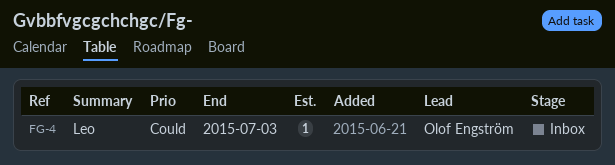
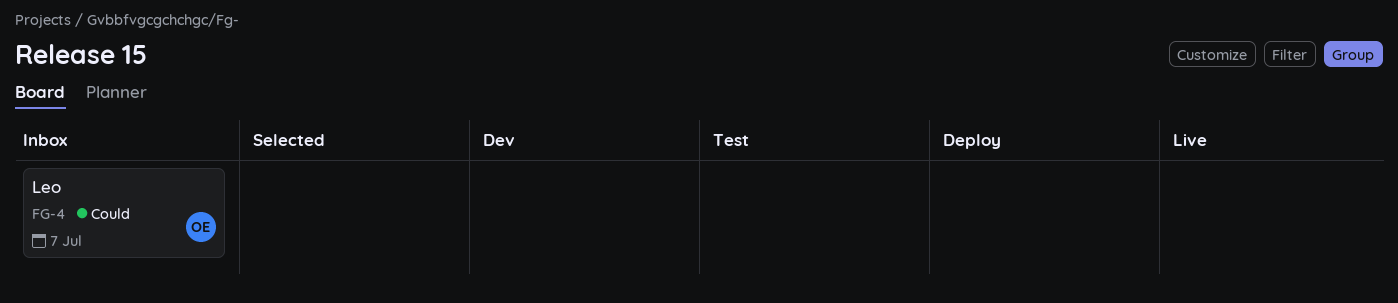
FG-4, due: Jul 3 -> Jul 7

